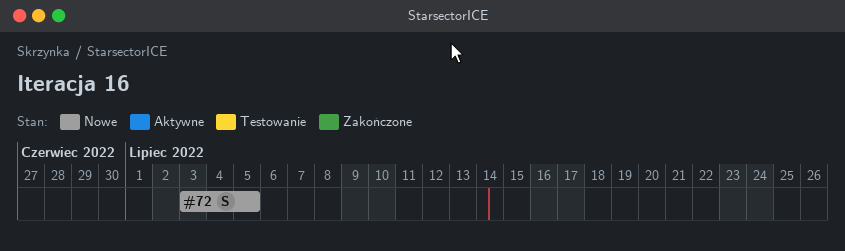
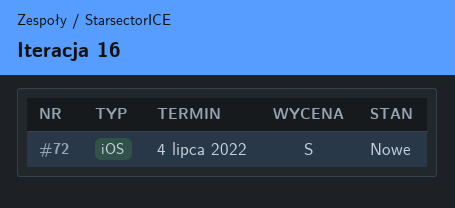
#72, due: Jul 5 -> Jul 4

